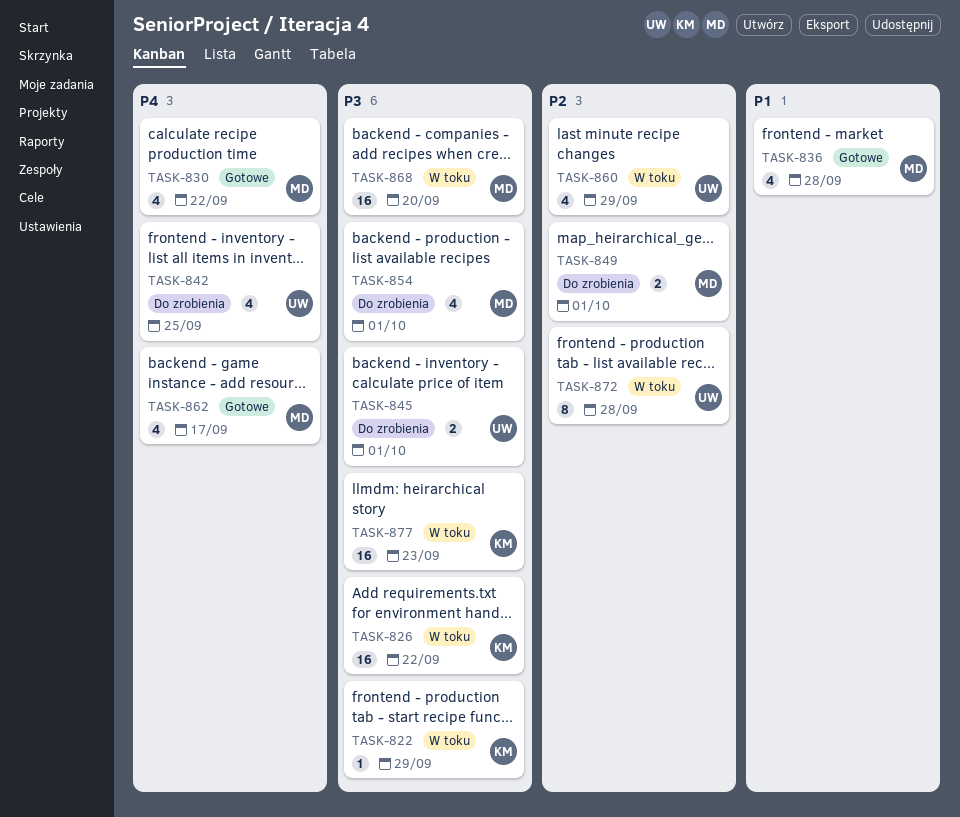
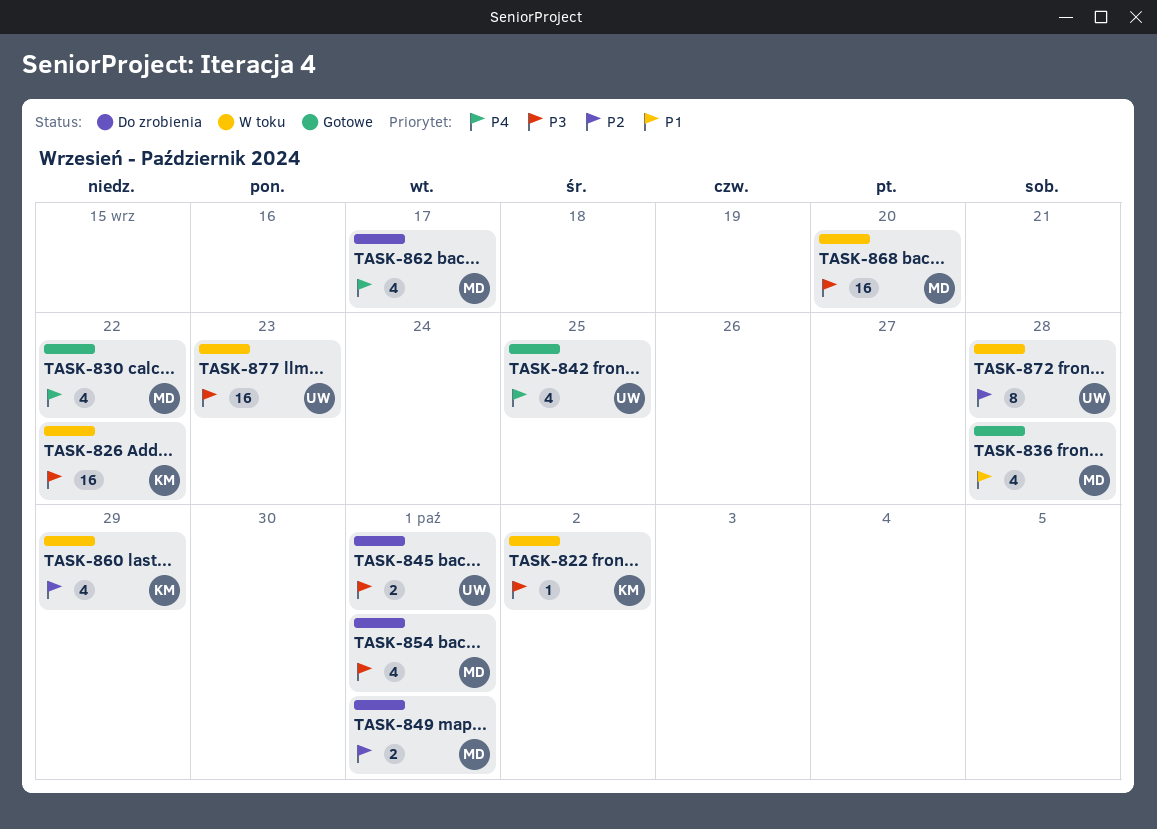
TASK-822, due: Sep 29 -> Oct 2
TASK-842, status: Do zrobienia -> Gotowe
TASK-860, owner: UW -> KM
TASK-862, status: Gotowe -> Do zrobienia
TASK-877, owner: KM -> UW

